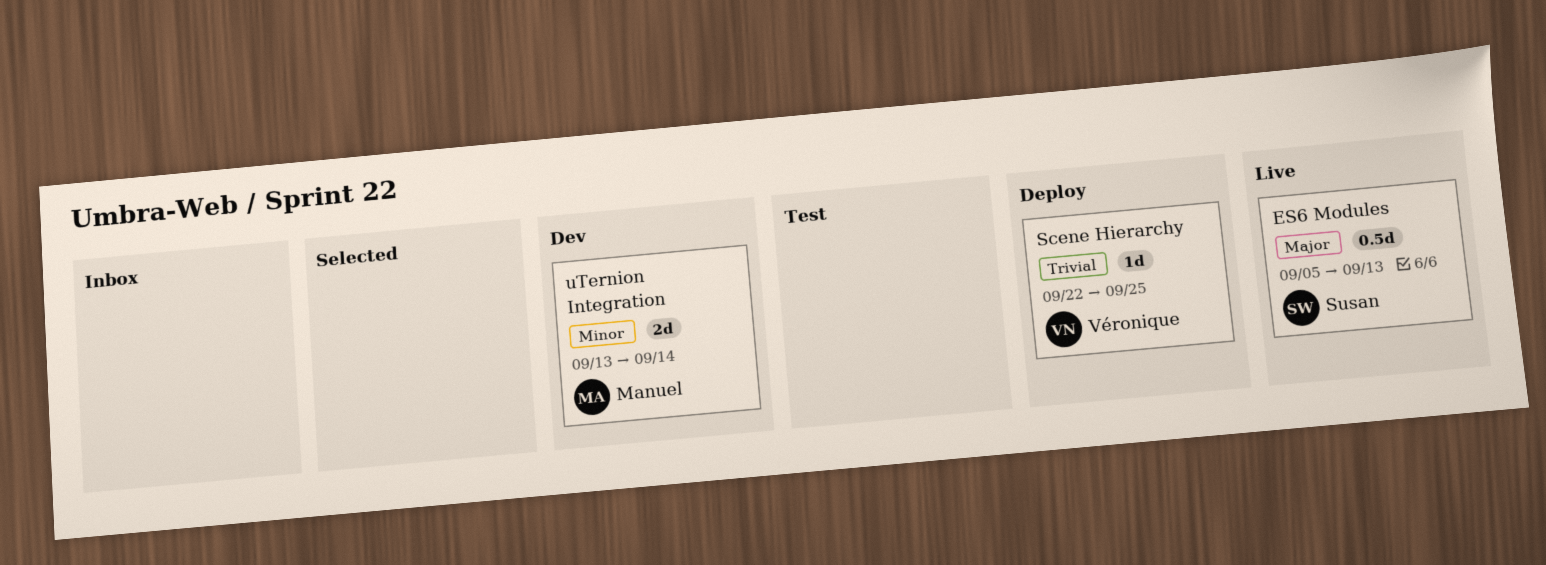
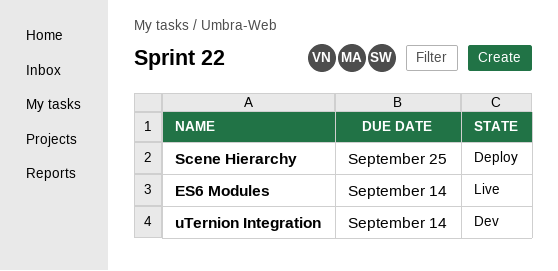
ES6 Modules, due: Sep 13 -> Sep 14

